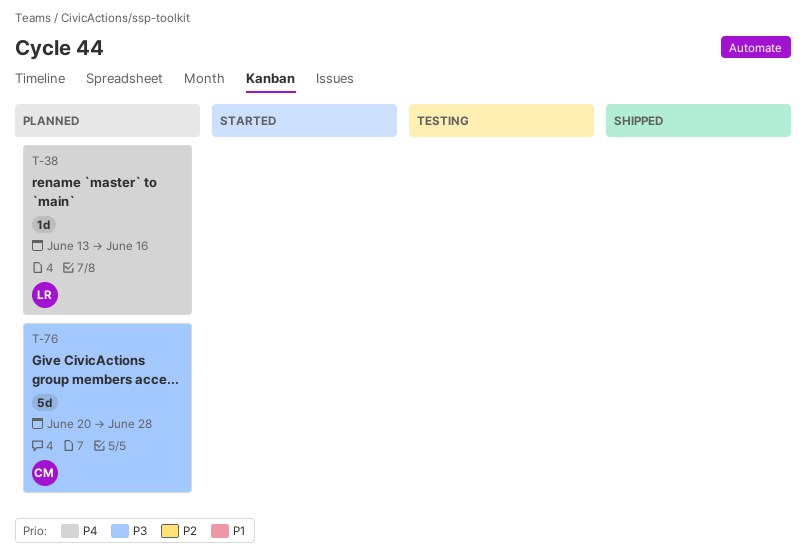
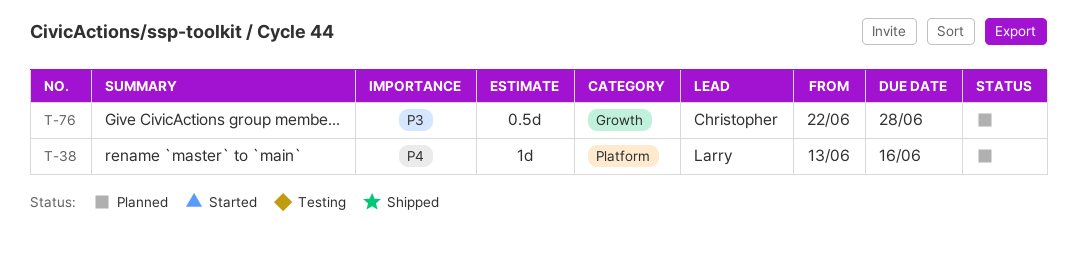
T-76, estimate: 5d -> 0.5d
T-76, start: Jun 20 -> Jun 22

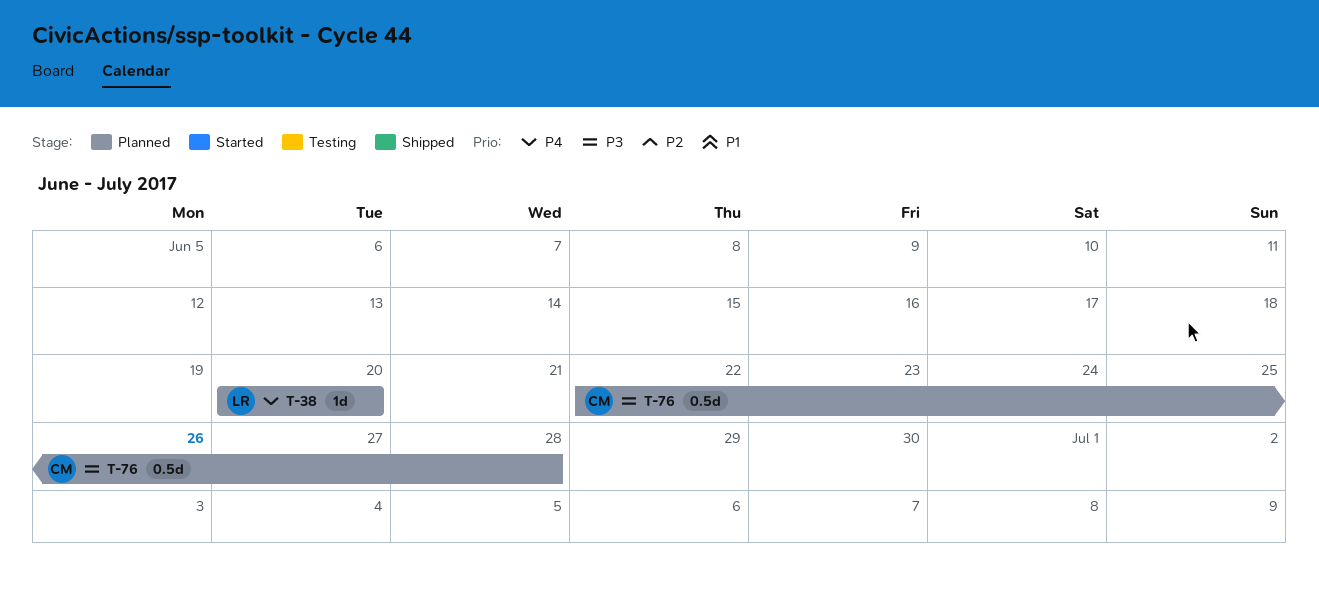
T-38, start: Jun 13 -> Jun 20
T-38, due: Jun 16 -> Jun 20

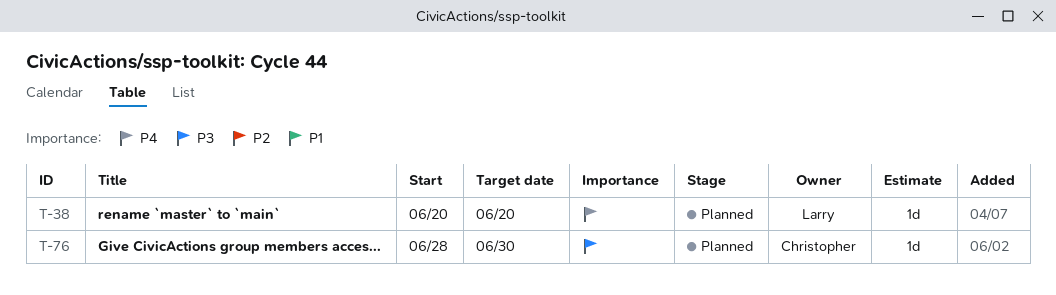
T-76, estimate: 0.5d -> 1d
T-76, start: Jun 22 -> Jun 28
T-76, due: Jun 28 -> Jun 30

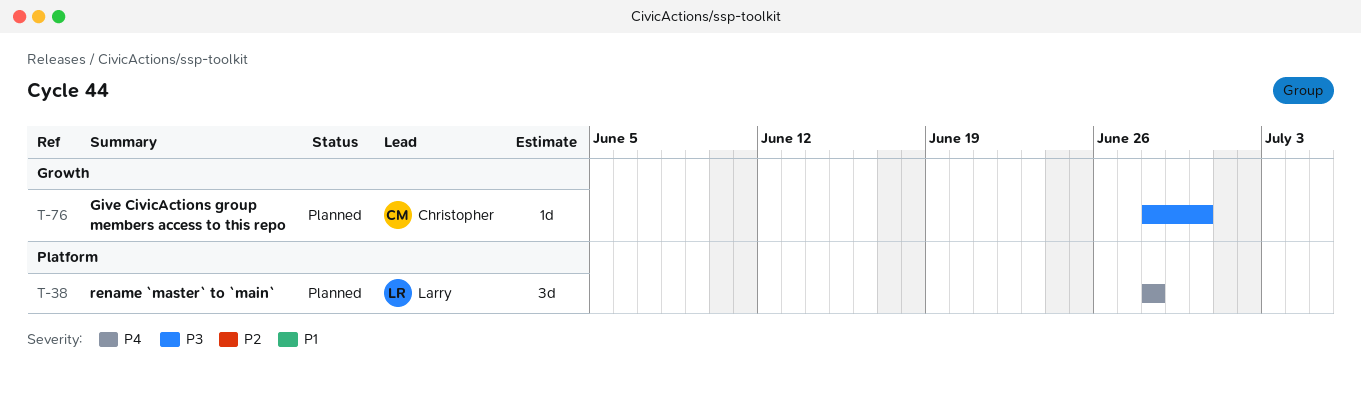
T-38, estimate: 1d -> 3d
T-38, start: Jun 20 -> Jun 28
T-38, due: Jun 20 -> Jun 28

